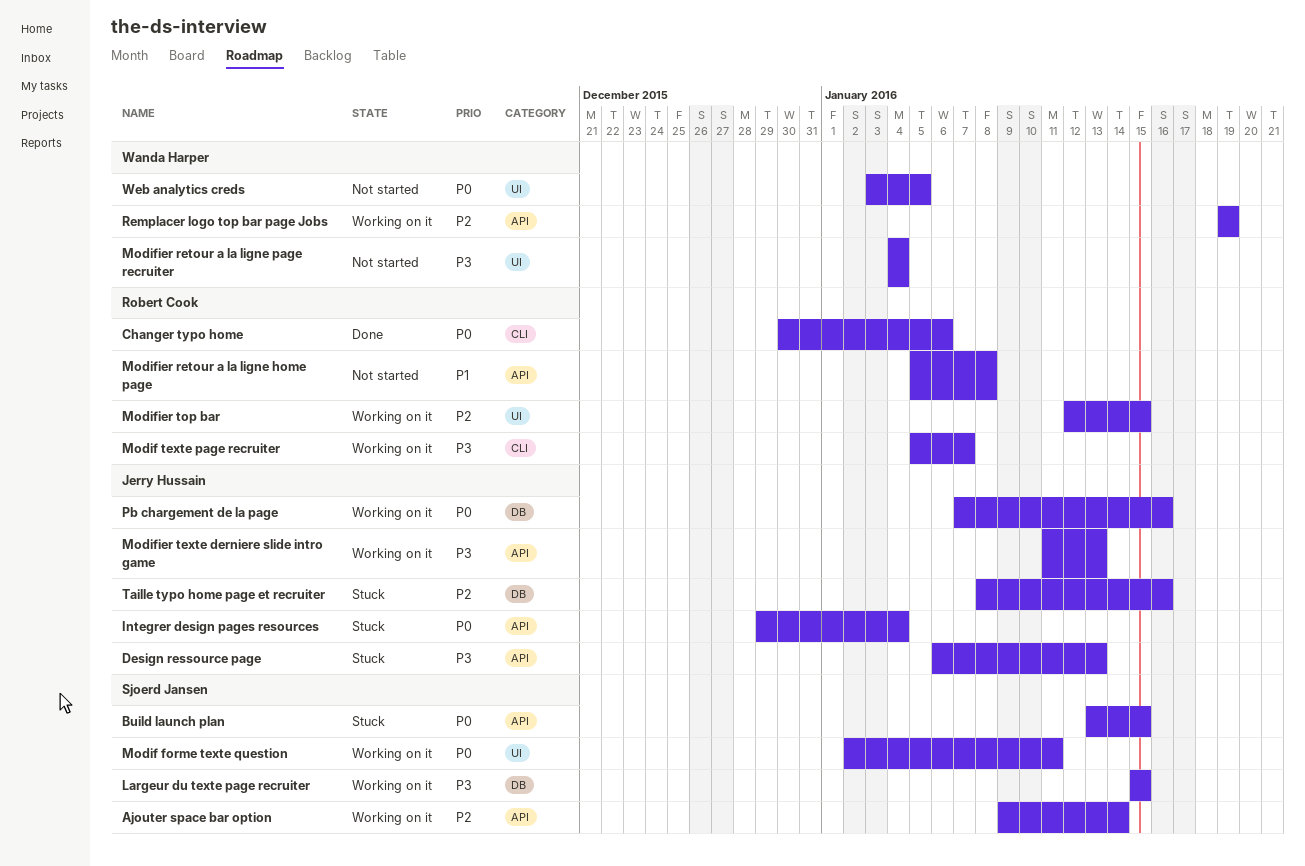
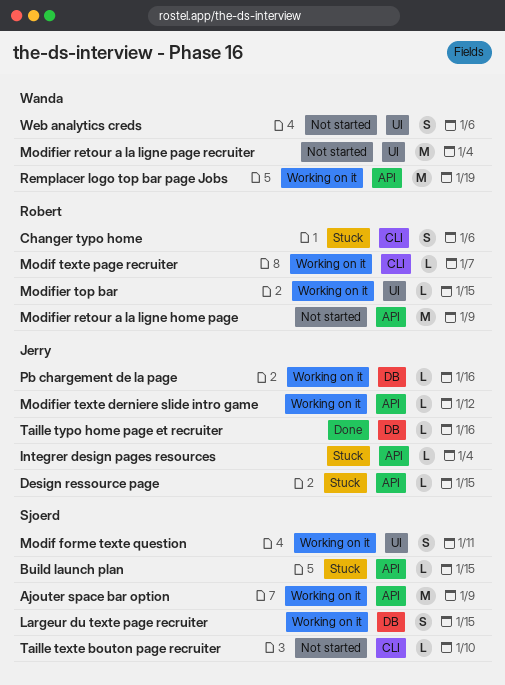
Ajouter space bar option, due: Jan 14 -> Jan 9
Changer typo home, status: Done -> Stuck
Design ressource page, due: Jan 13 -> Jan 15
Modifier retour a la ligne home page, due: Jan 8 -> Jan 9
Modifier texte derniere slide intro game, due: Jan 13 -> Jan 12
Taille texte bouton page recruiter: none -> present
Taille typo home page et recruiter, status: Stuck -> Done
Web analytics creds, due: Jan 5 -> Jan 6

